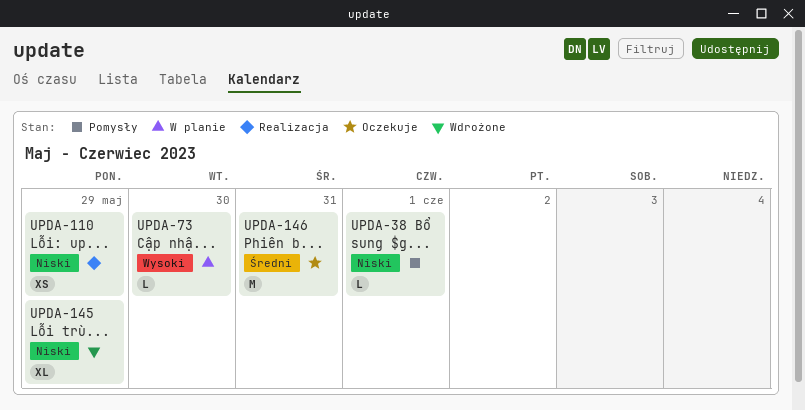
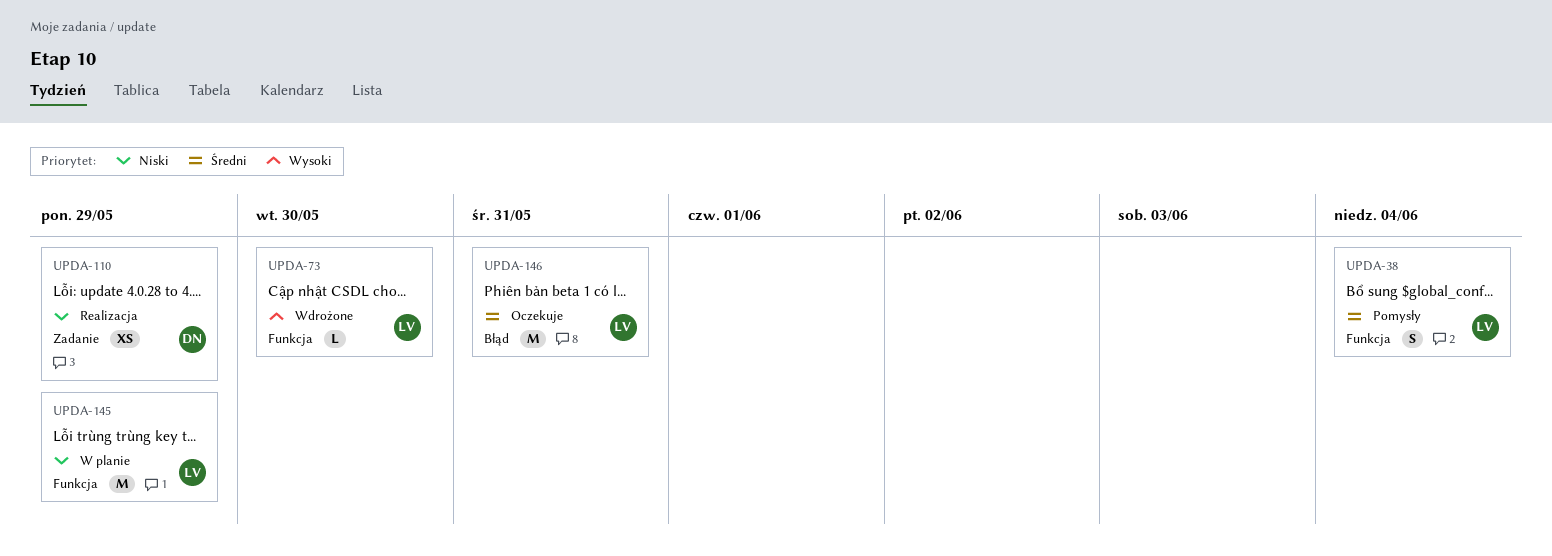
UPDA-38, priority: Niski -> Średni
UPDA-38, estimate: L -> S
UPDA-38, due: Jun 1 -> Jun 4
UPDA-73, status: W planie -> Wdrożone
UPDA-145, status: Wdrożone -> W planie
UPDA-145, estimate: XL -> M

